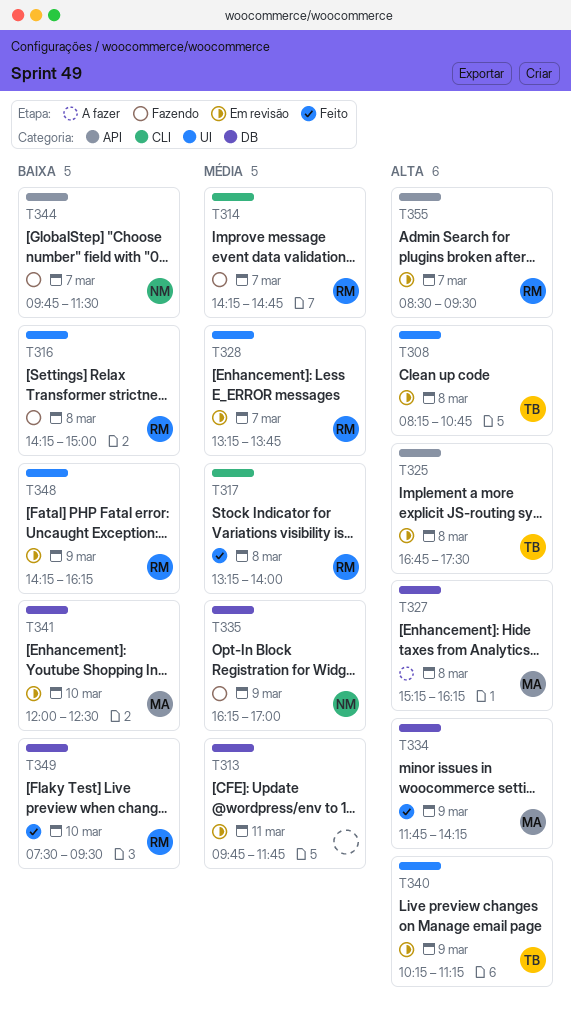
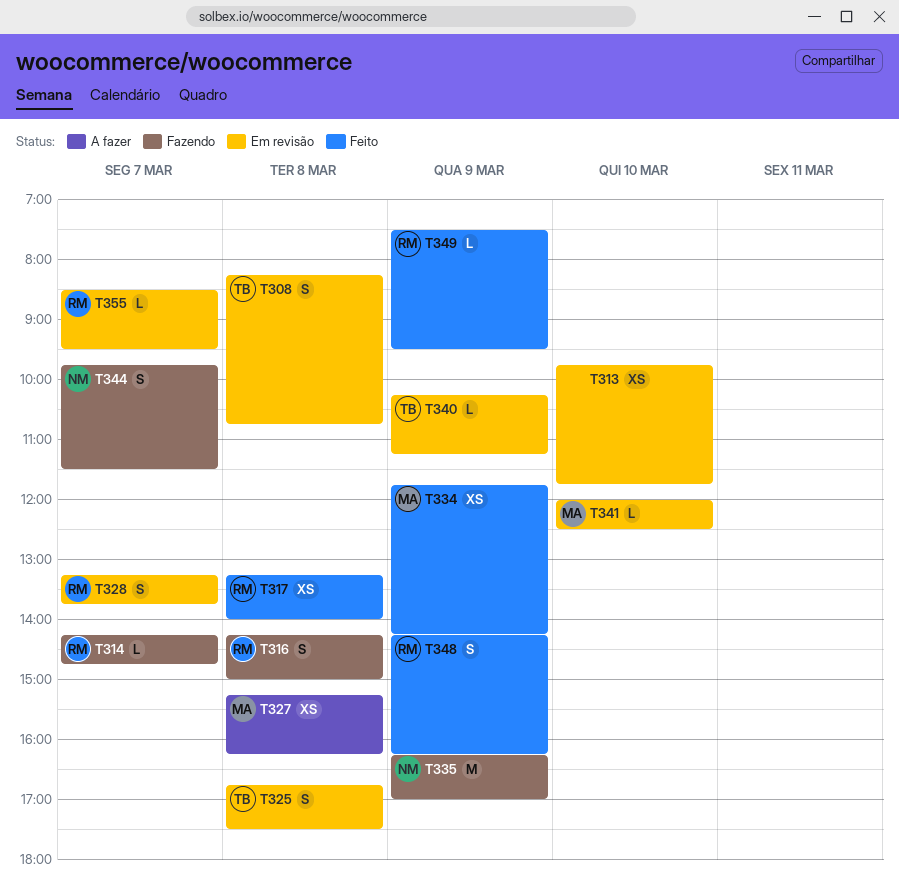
T313, day: Mar 11 -> Mar 10
T348, status: Em revisão -> Feito
T349, day: Mar 10 -> Mar 9

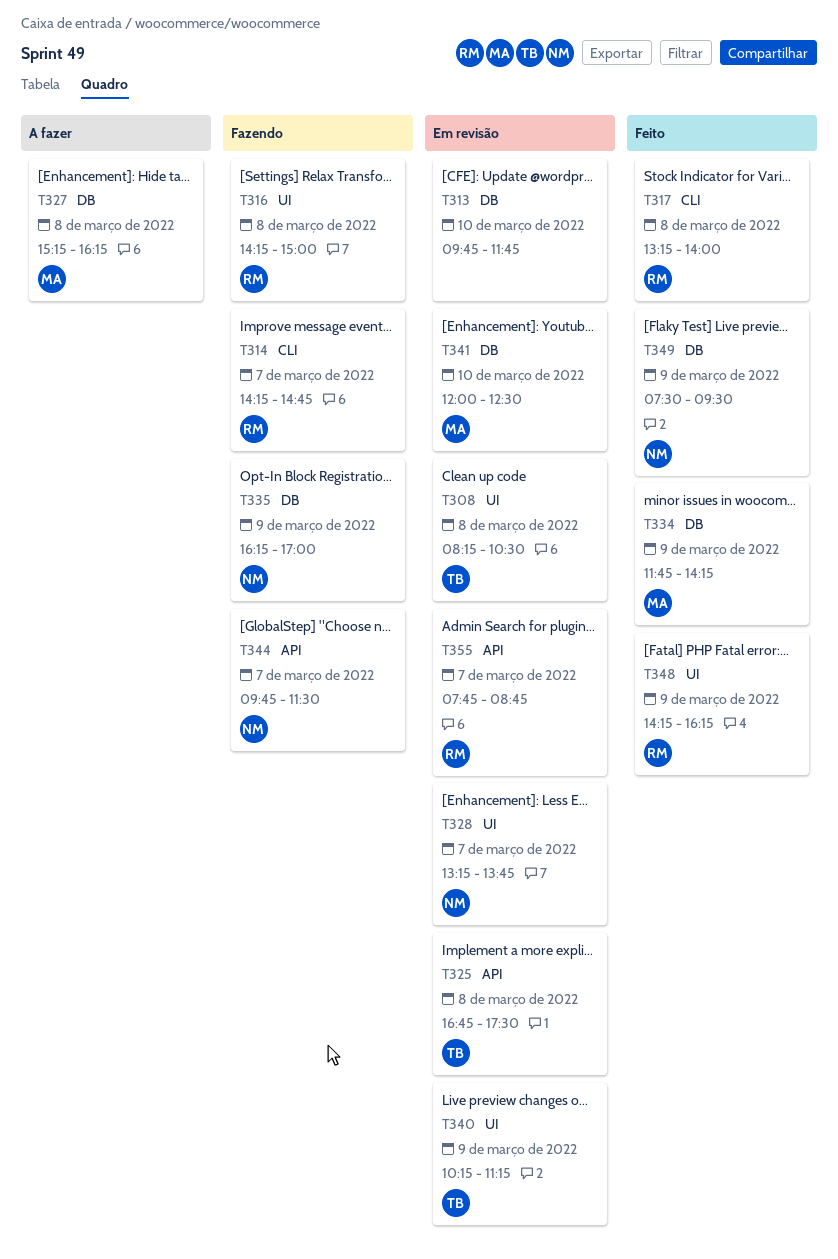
T308, ends: 10:45 -> 10:30
T328, owner: RM -> NM
T349, owner: RM -> NM
T355, begins: 08:30 -> 07:45
T355, ends: 09:30 -> 08:45

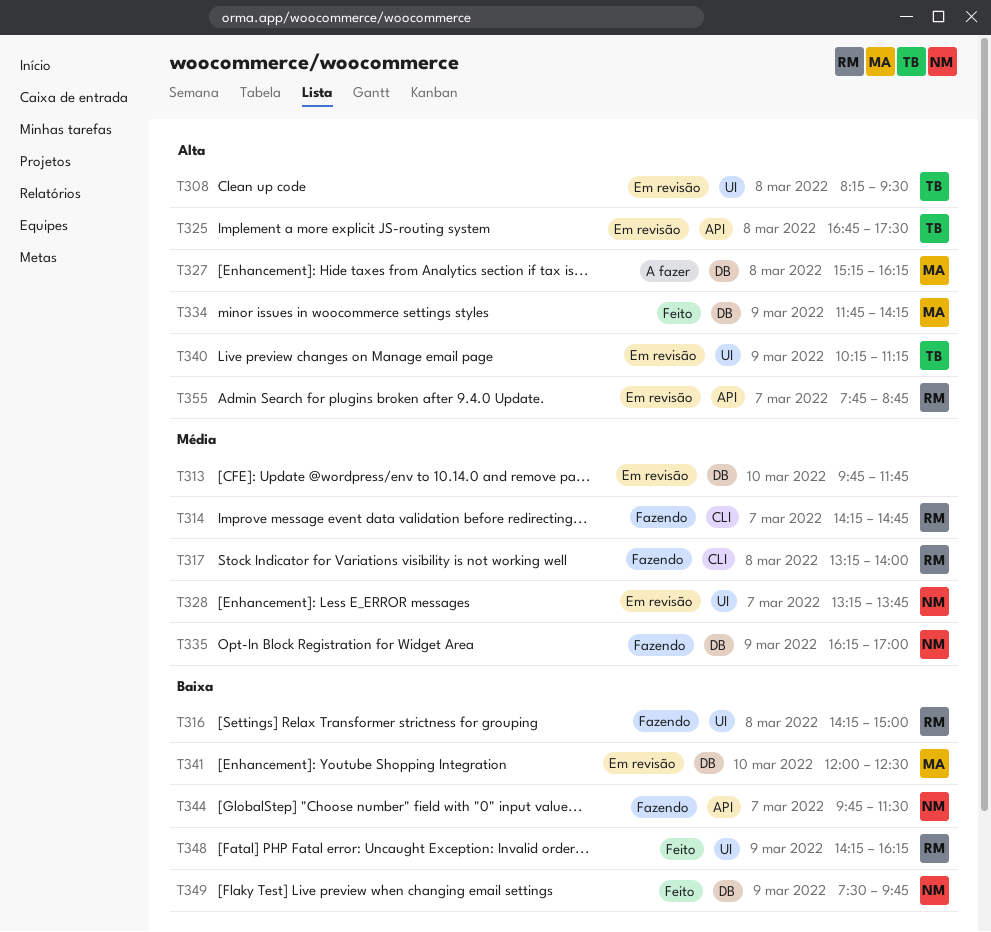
T308, ends: 10:30 -> 09:30
T317, status: Feito -> Fazendo
T349, ends: 09:30 -> 09:45

